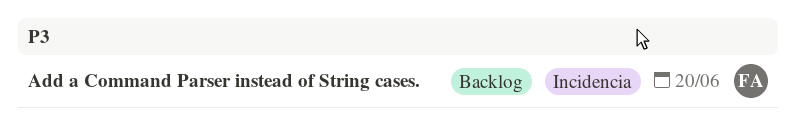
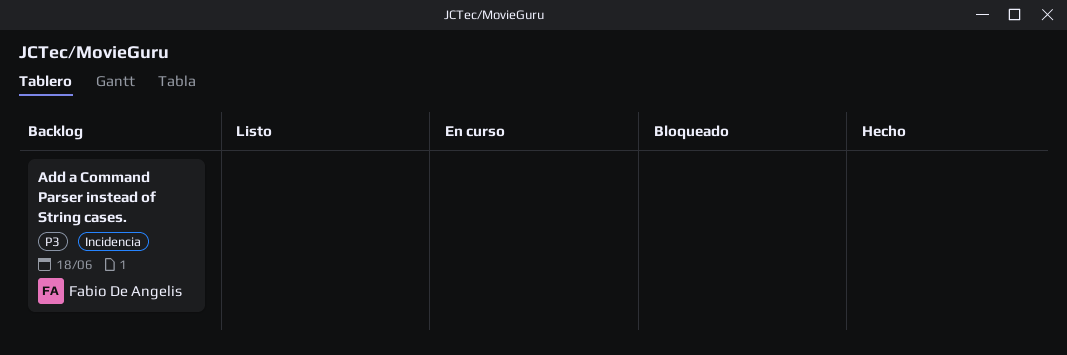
Add a Command Parser instead of String cases., due: Jun 20 -> Jun 18

